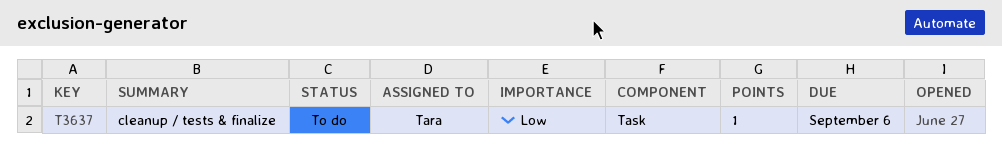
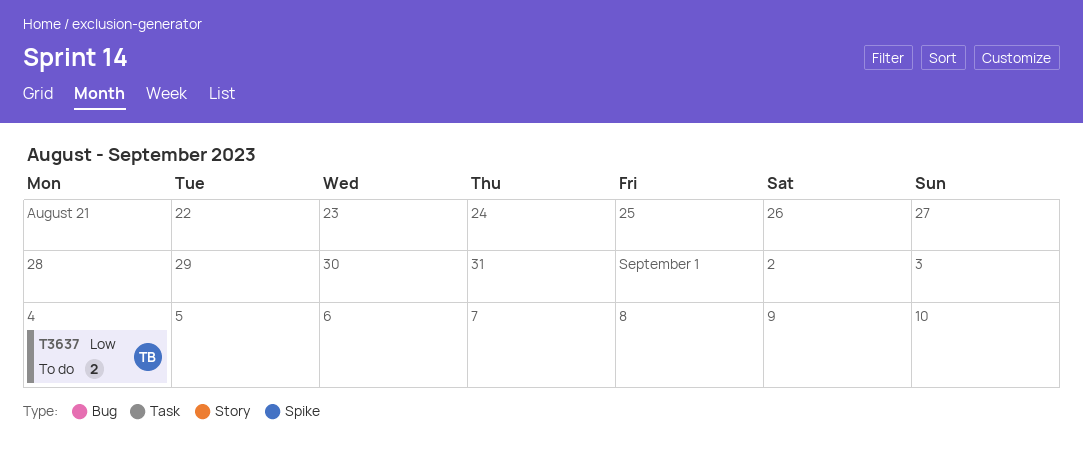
T3637, estimate: 1 -> 2
T3637, due: Sep 6 -> Sep 4

